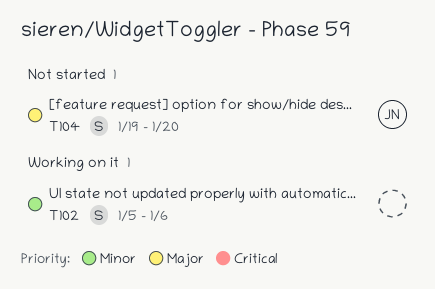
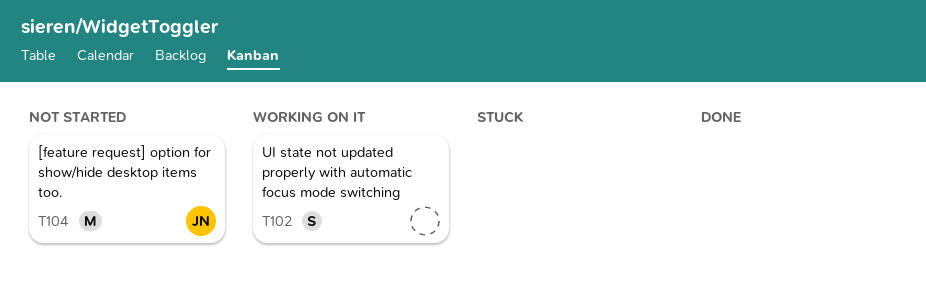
T104, estimate: S -> M

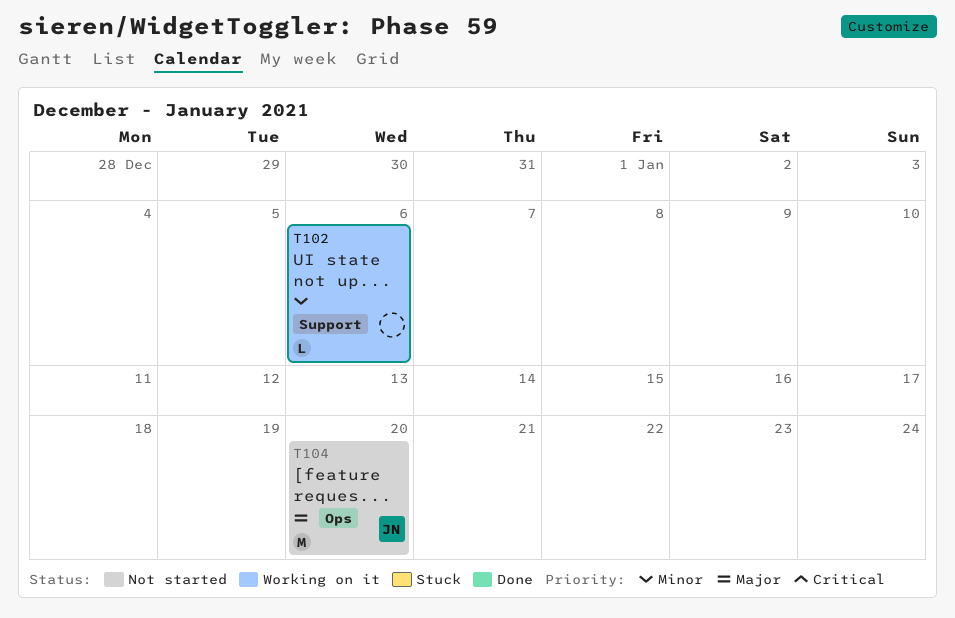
T102, estimate: S -> L

